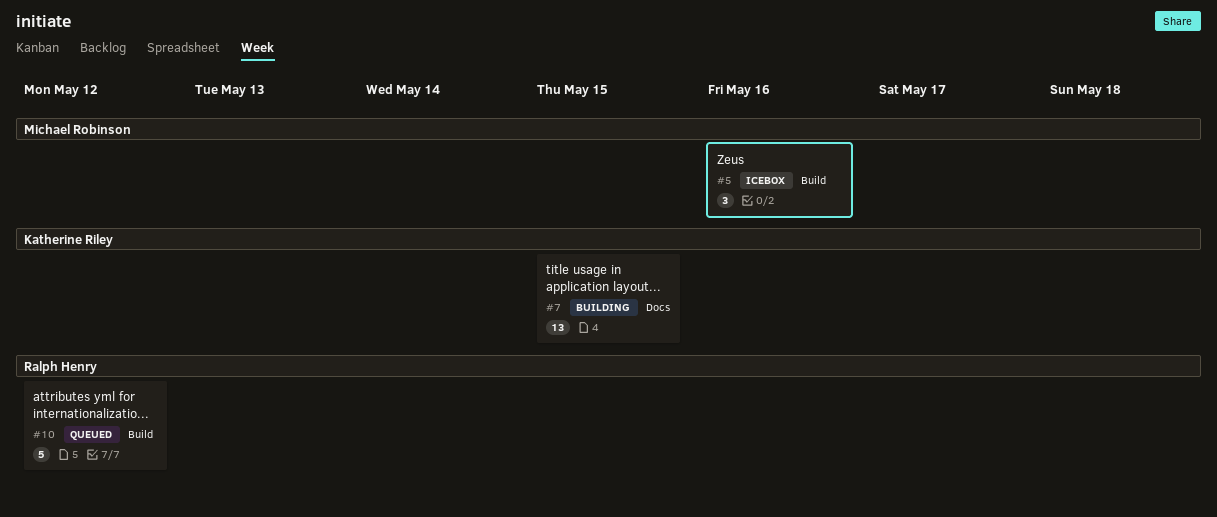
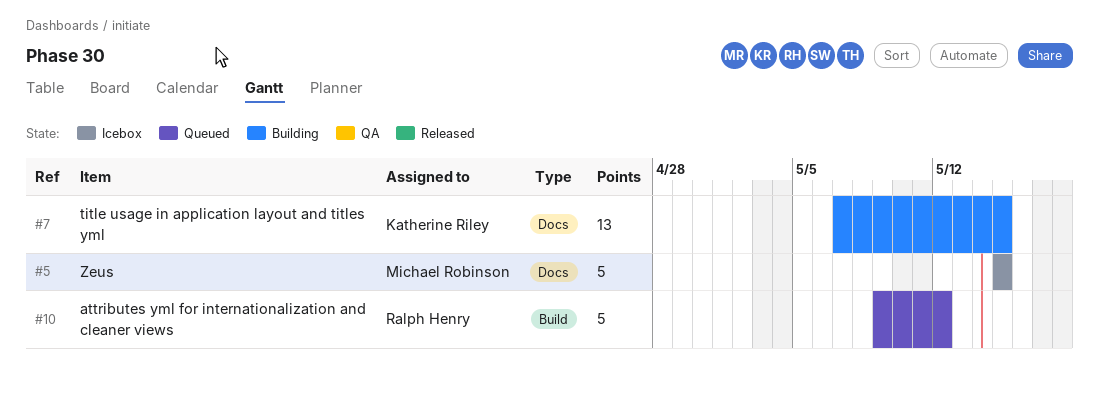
#5, label: Build -> Docs
#5, estimate: 3 -> 5
#5, due: May 16 -> May 15

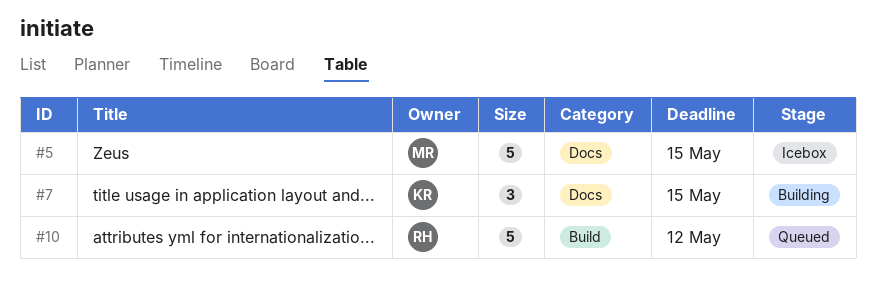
#7, estimate: 13 -> 3

